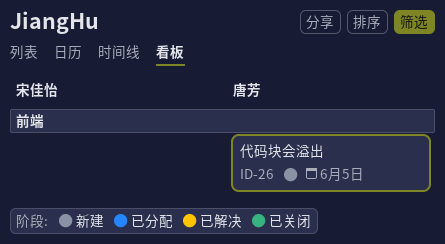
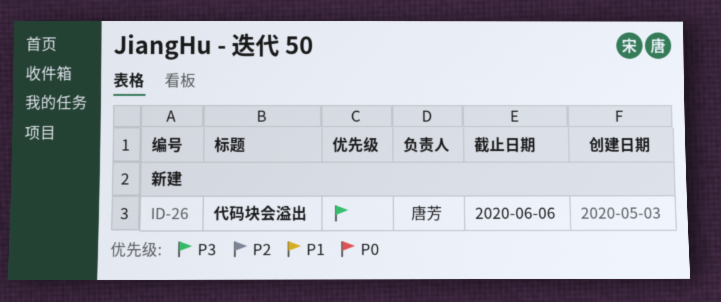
ID-26, due: Jun 5 -> Jun 6

